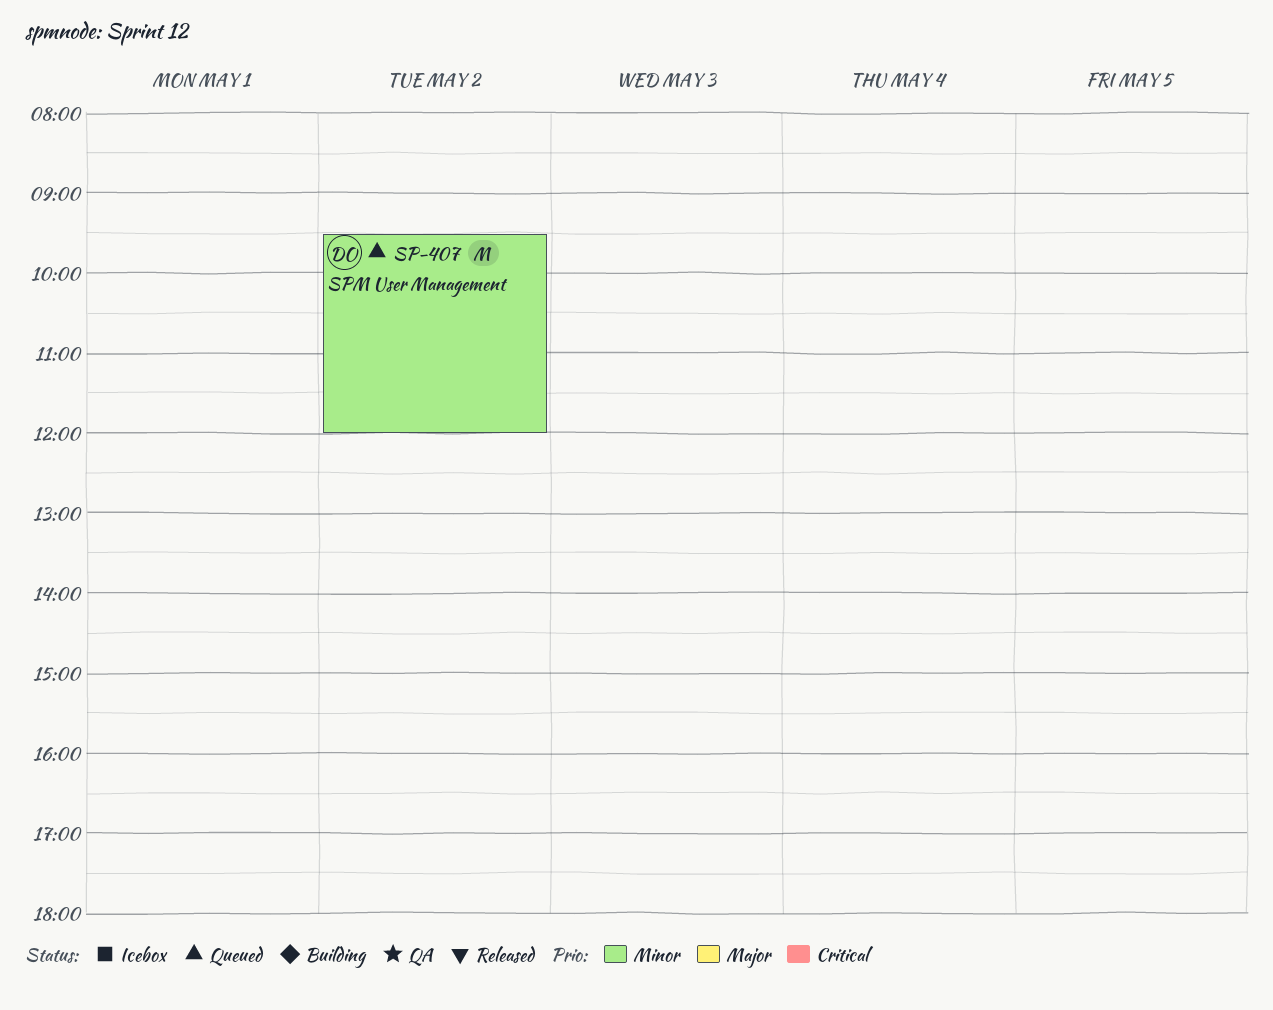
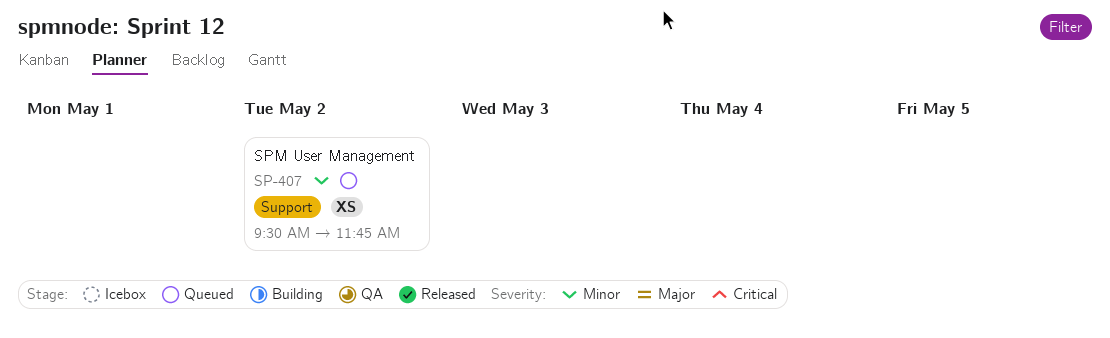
SP-407, estimate: M -> XS
SP-407, ends: 12:00 -> 11:45

